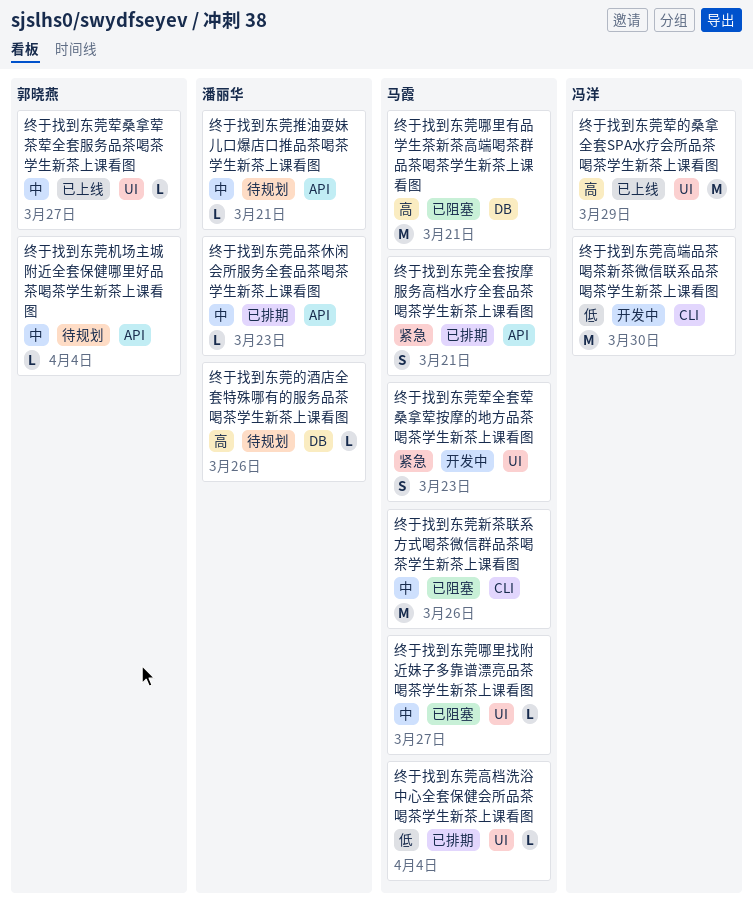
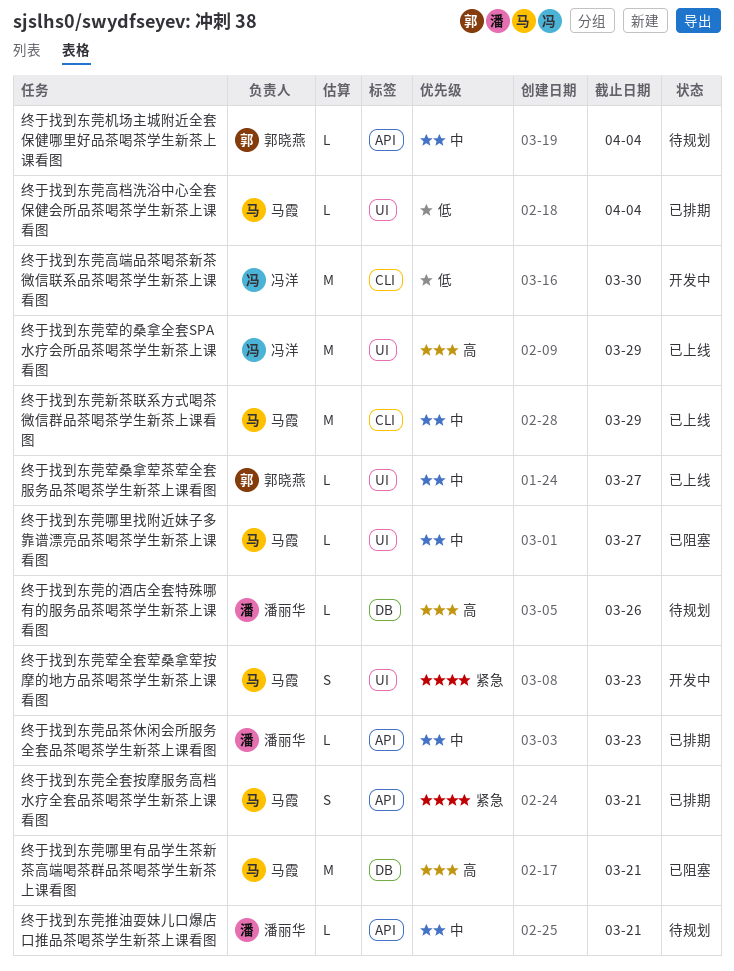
终于找到东莞新茶联系方式喝茶微信群品茶喝茶学生新茶上课看图, status: 已阻塞 -> 已上线
终于找到东莞新茶联系方式喝茶微信群品茶喝茶学生新茶上课看图, due: Mar 26 -> Mar 29

